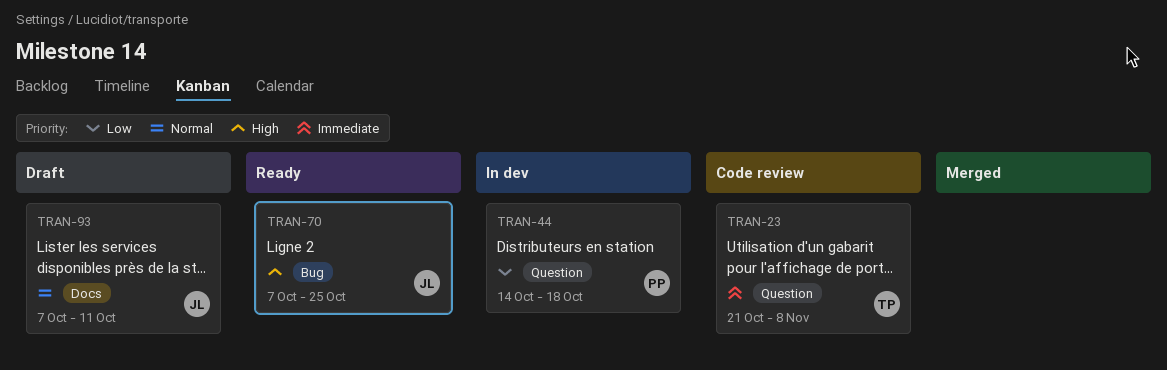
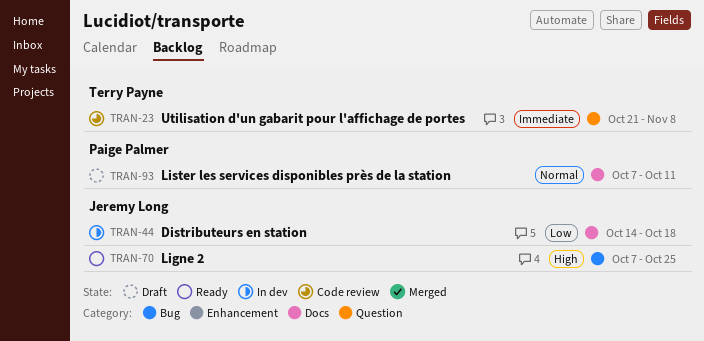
TRAN-44, owner: Paige Palmer -> Jeremy Long
TRAN-44, label: Question -> Docs
TRAN-93, owner: Jeremy Long -> Paige Palmer

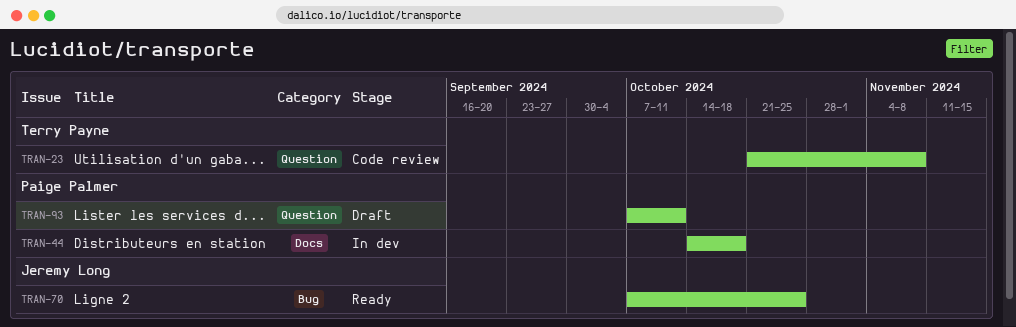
TRAN-44, owner: Jeremy Long -> Paige Palmer
TRAN-93, label: Docs -> Question

